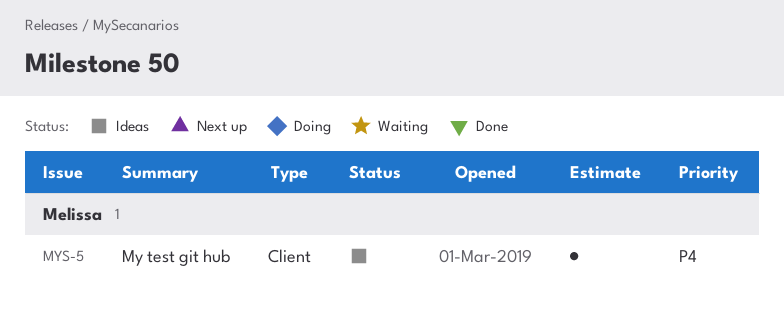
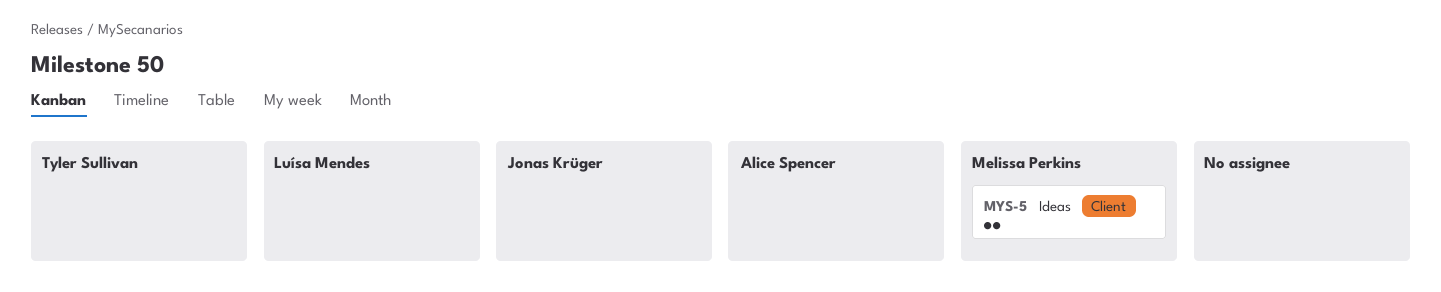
MYS-5, estimate: 1 -> 2

